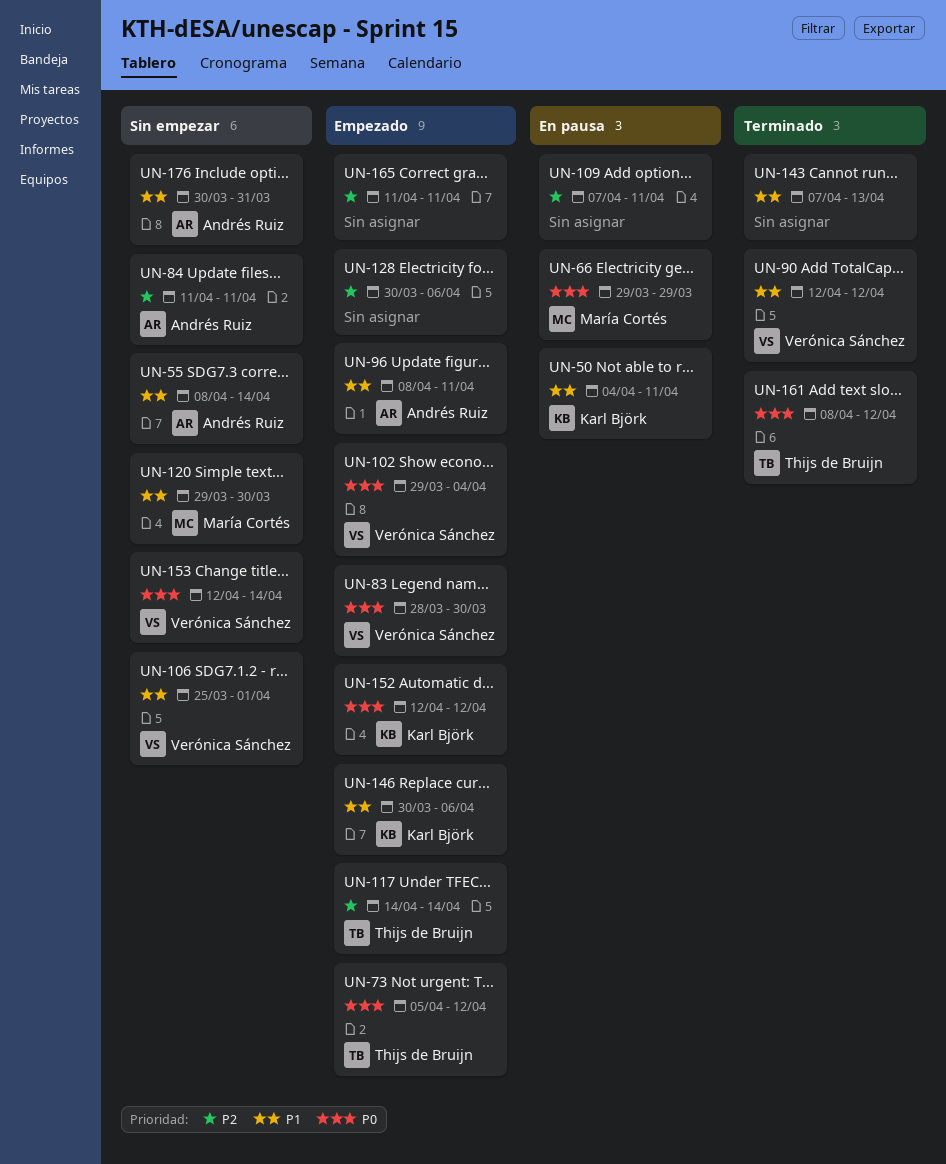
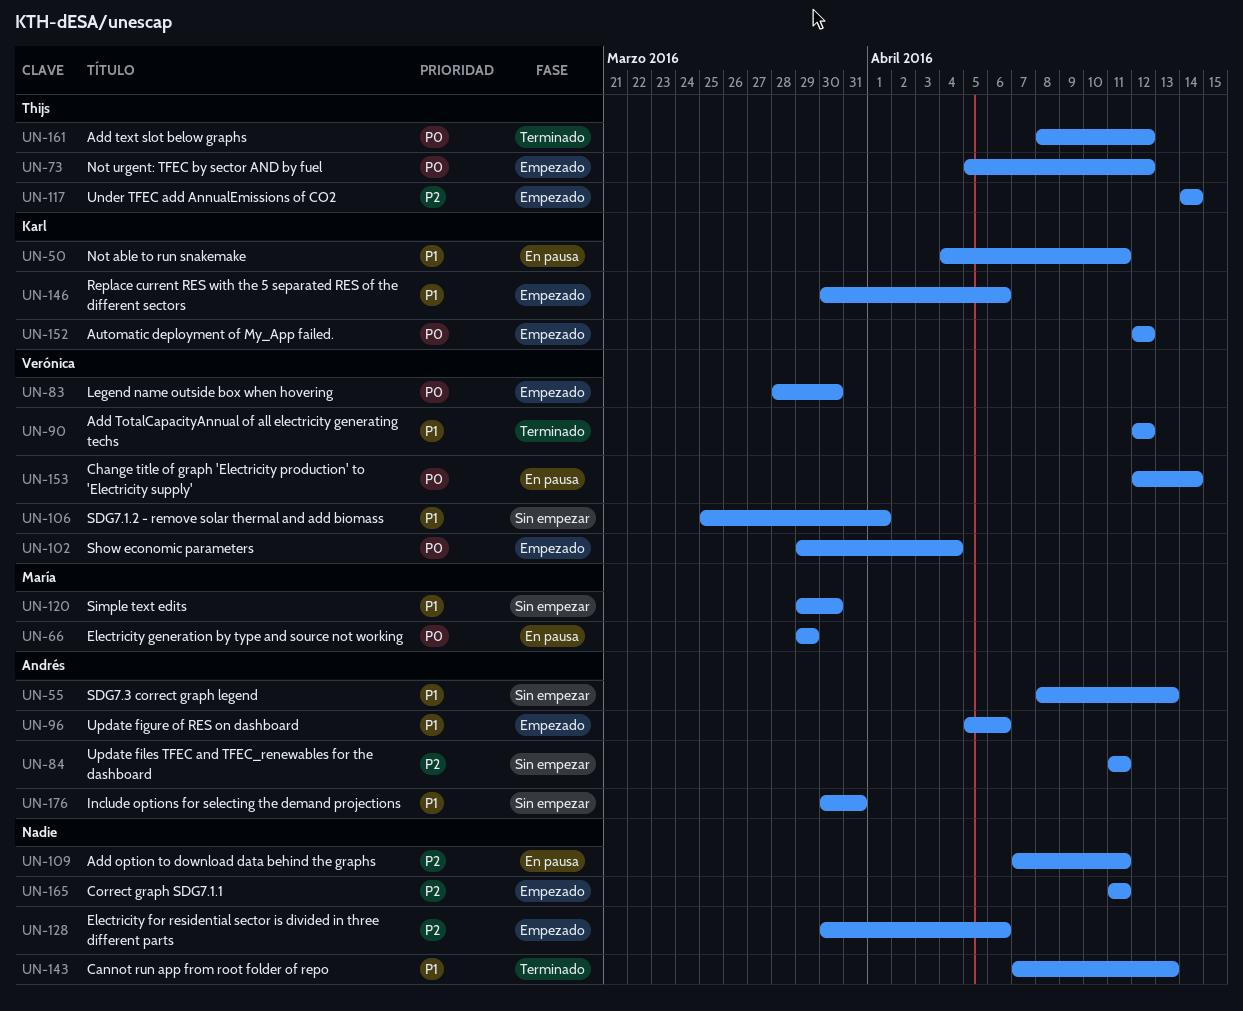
UN-55, due: Apr 14 -> Apr 13
UN-96, start: Apr 8 -> Apr 5
UN-96, due: Apr 11 -> Apr 6
UN-153, status: Sin empezar -> En pausa

